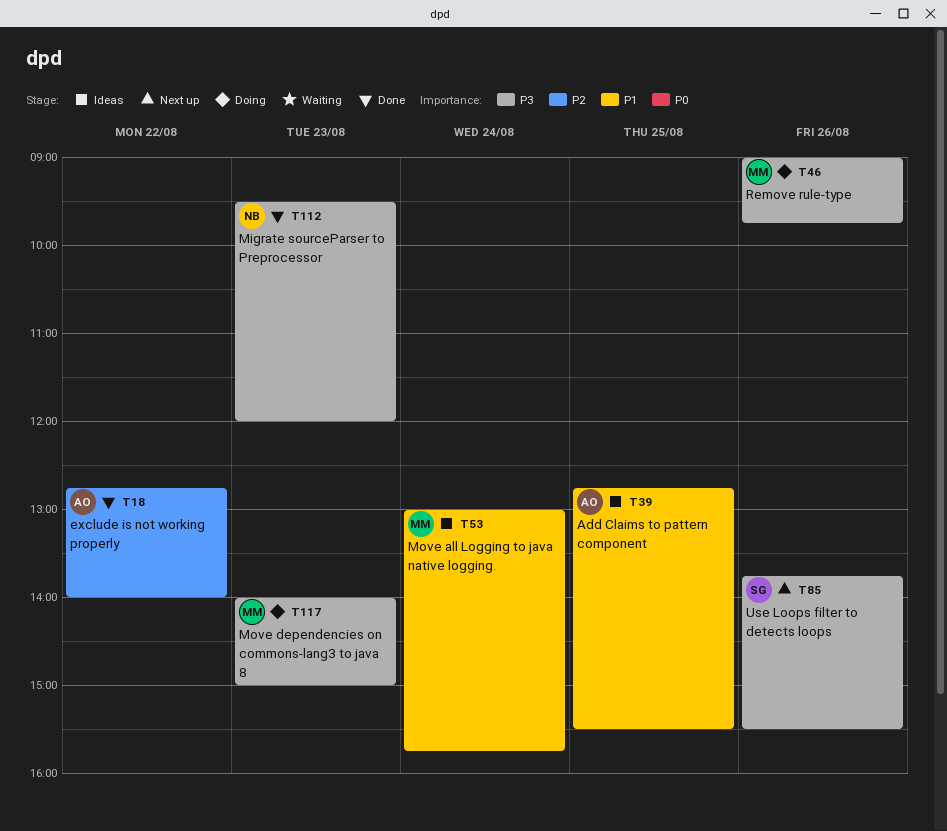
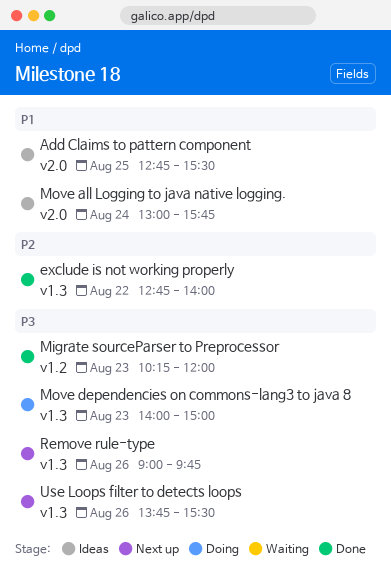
Migrate sourceParser to Preprocessor, begins: 09:30 -> 10:15
Remove rule-type, status: Doing -> Next up

